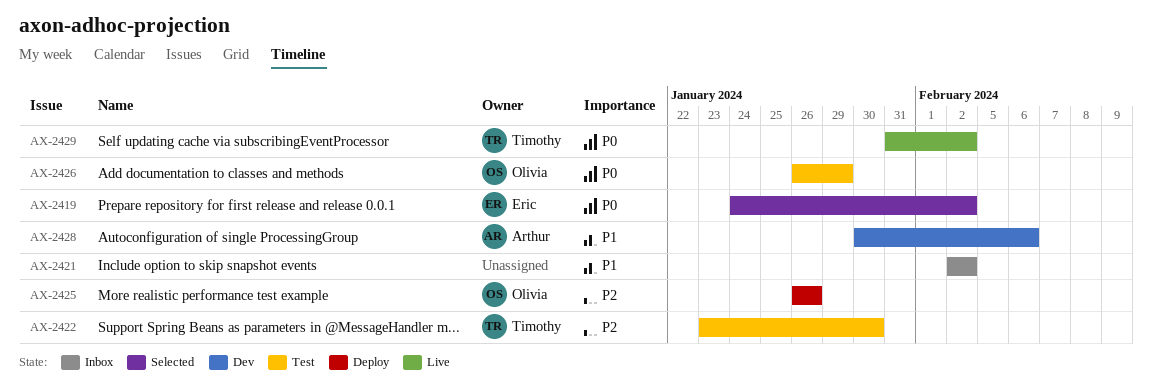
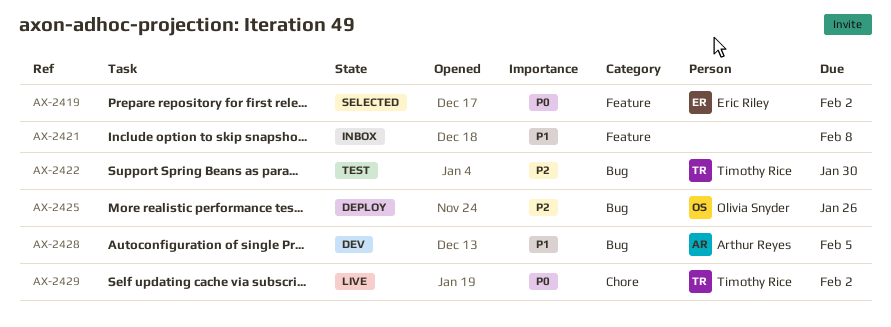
AX-2421, due: Feb 2 -> Feb 8
AX-2426: present -> none
AX-2428, due: Feb 6 -> Feb 5

